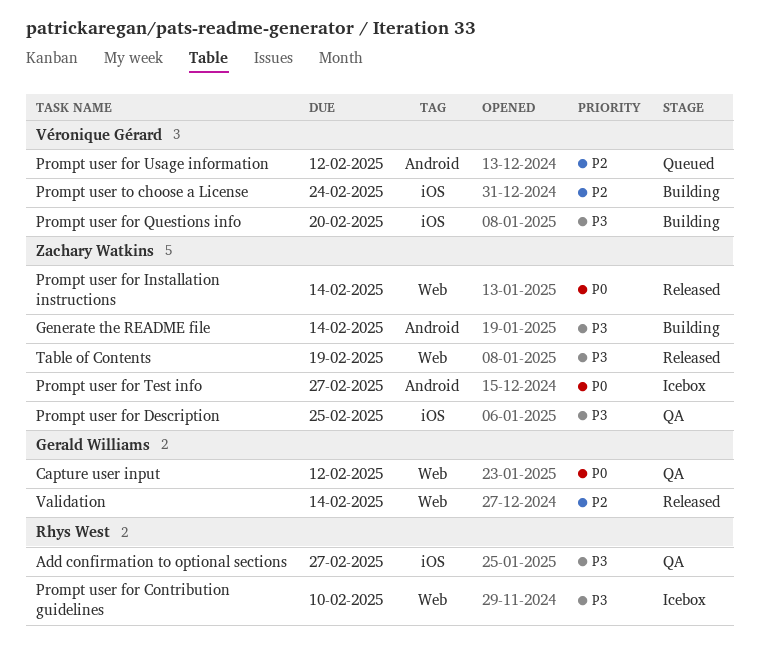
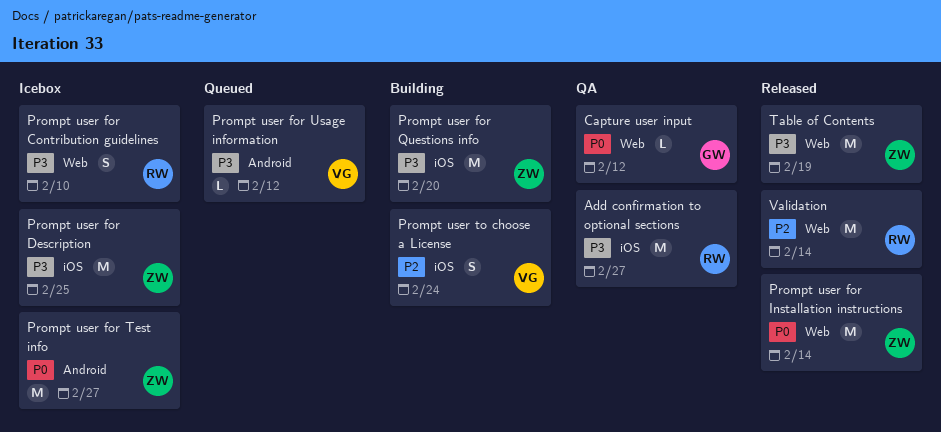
Generate the README file: present -> none
Prompt user for Description, status: QA -> Icebox
Prompt user for Questions info, owner: Véronique Gérard -> Zachary Watkins
Prompt user for Usage information, priority: P2 -> P3
Validation, owner: Gerald Williams -> Rhys West

